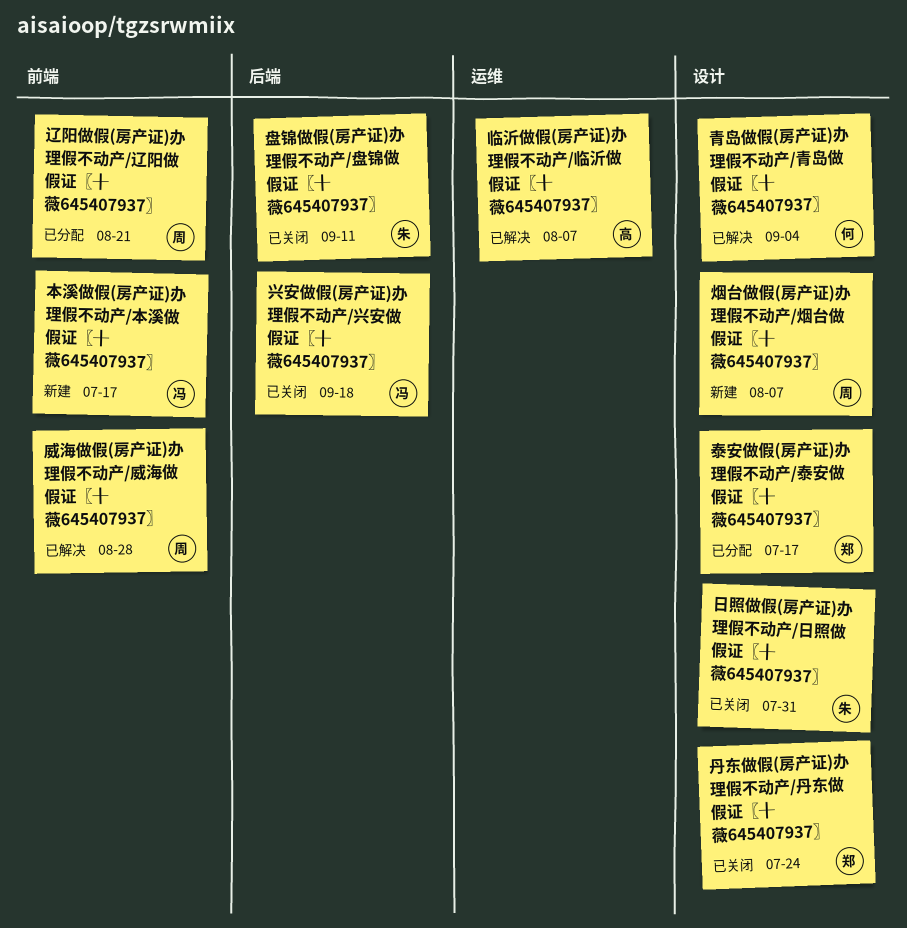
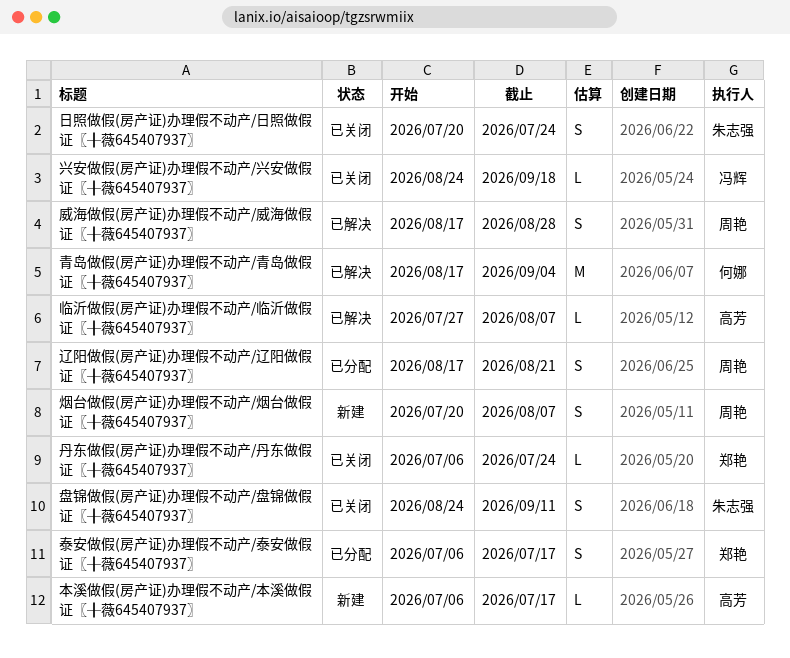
日照做假(房产证)办理假不动产/日照做假证〖╂薇645407937〗, due: Jul 31 -> Jul 24
本溪做假(房产证)办理假不动产/本溪做假证〖╂薇645407937〗, owner: 冯辉 -> 高芳

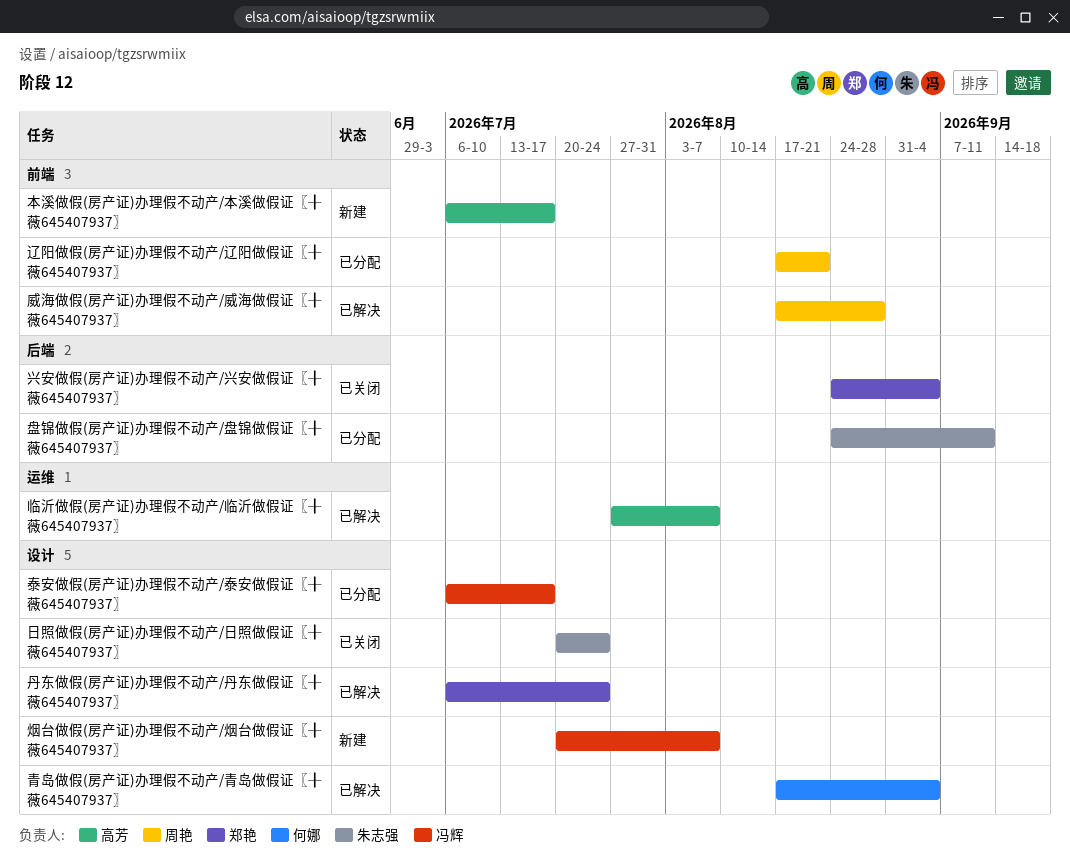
丹东做假(房产证)办理假不动产/丹东做假证〖╂薇645407937〗, status: 已关闭 -> 已解决
兴安做假(房产证)办理假不动产/兴安做假证〖╂薇645407937〗, owner: 冯辉 -> 郑艳
兴安做假(房产证)办理假不动产/兴安做假证〖╂薇645407937〗, due: Sep 18 -> Sep 4
泰安做假(房产证)办理假不动产/泰安做假证〖╂薇645407937〗, owner: 郑艳 -> 冯辉
烟台做假(房产证)办理假不动产/烟台做假证〖╂薇645407937〗, owner: 周艳 -> 冯辉
盘锦做假(房产证)办理假不动产/盘锦做假证〖╂薇645407937〗, status: 已关闭 -> 已分配

